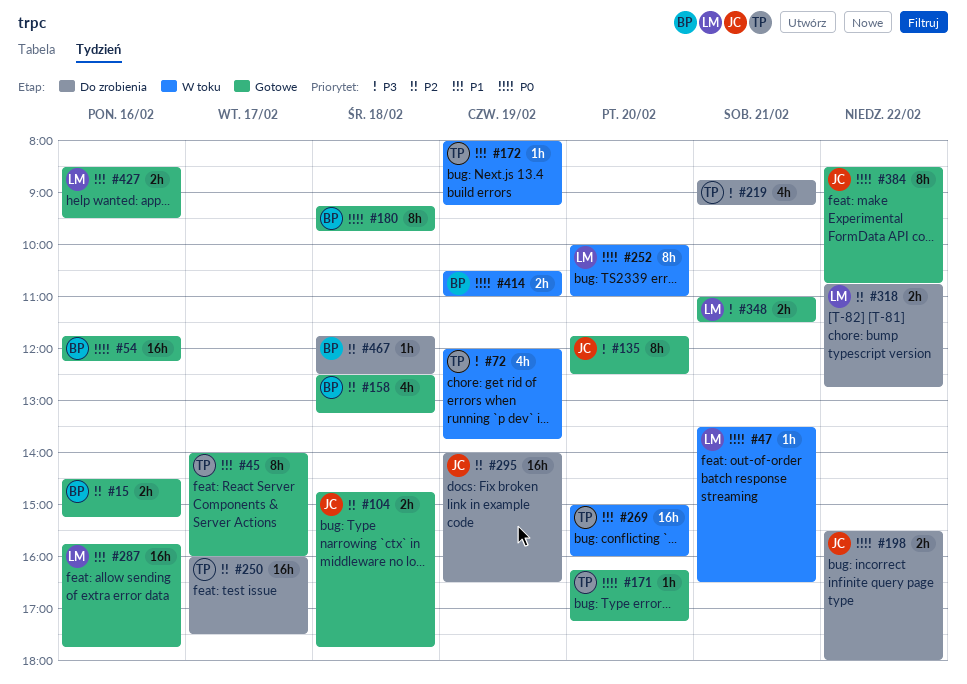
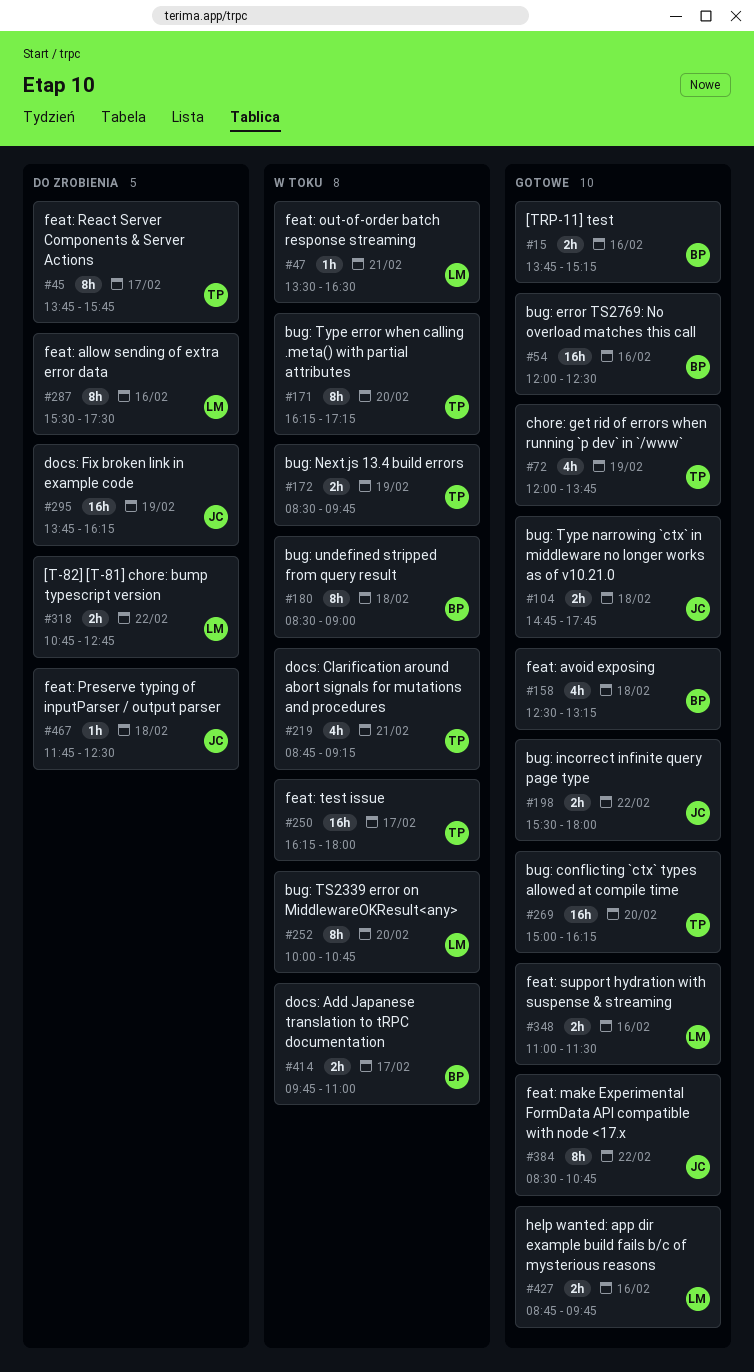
#15, begins: 14:30 -> 13:45
#45, status: Gotowe -> Do zrobienia
#45, begins: 14:00 -> 13:45
#45, ends: 16:00 -> 15:45
#54, begins: 11:45 -> 12:00
#54, ends: 12:15 -> 12:30
#72, status: W toku -> Gotowe
#135: present -> none
#171, status: Gotowe -> W toku
#171, estimate: 1h -> 8h
#172, estimate: 1h -> 2h
#172, begins: 08:00 -> 08:30
#172, ends: 09:15 -> 09:45
#180, status: Gotowe -> W toku
#180, begins: 09:15 -> 08:30
#180, ends: 09:45 -> 09:00
#198, status: Do zrobienia -> Gotowe
#219, status: Do zrobienia -> W toku
#250, status: Do zrobienia -> W toku
#250, begins: 16:00 -> 16:15
#250, ends: 17:30 -> 18:00
#252, ends: 11:00 -> 10:45
#269, status: W toku -> Gotowe
#269, ends: 16:00 -> 16:15
#287, status: Gotowe -> Do zrobienia
#287, estimate: 16h -> 8h
#287, begins: 15:45 -> 15:30
#287, ends: 17:45 -> 17:30
#295, begins: 14:00 -> 13:45
#295, ends: 16:30 -> 16:15
#348, day: Feb 21 -> Feb 16
#414, day: Feb 19 -> Feb 17
#414, begins: 10:30 -> 09:45
#427, begins: 08:30 -> 08:45
#427, ends: 09:30 -> 09:45
#467, owner: BP -> JC

